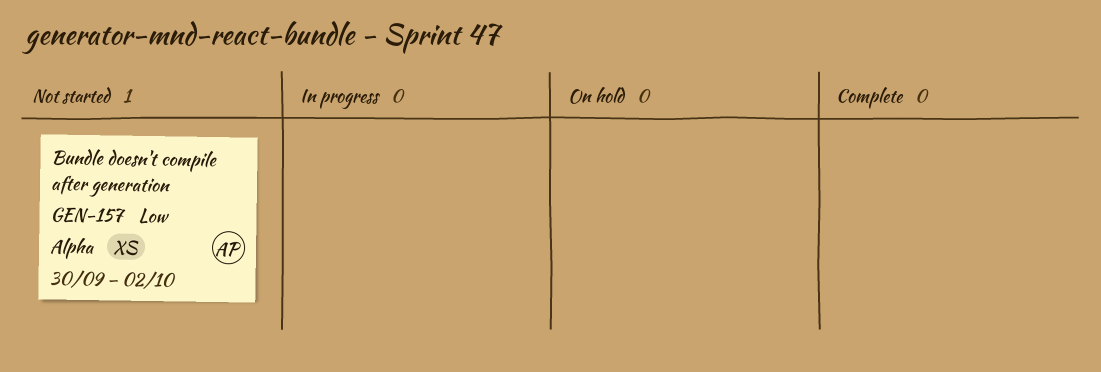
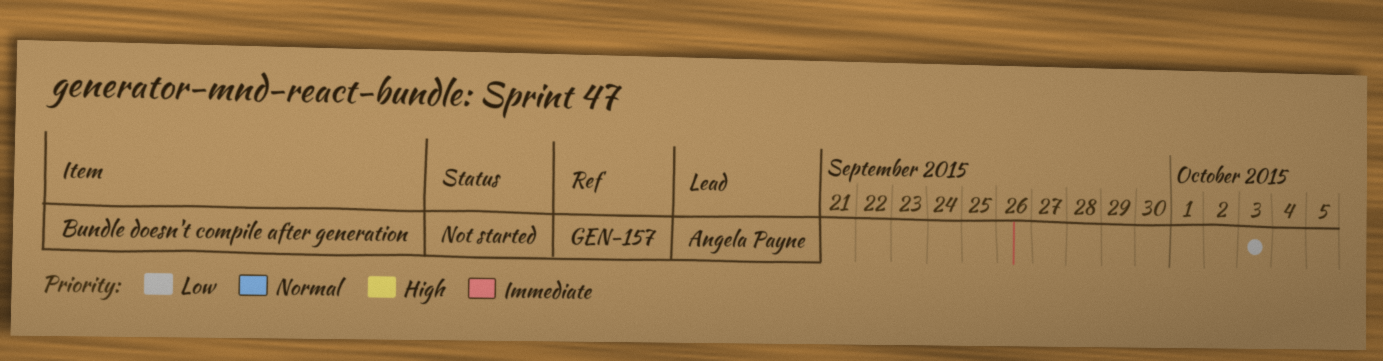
GEN-157, start: Sep 30 -> Oct 3
GEN-157, due: Oct 2 -> Oct 3

